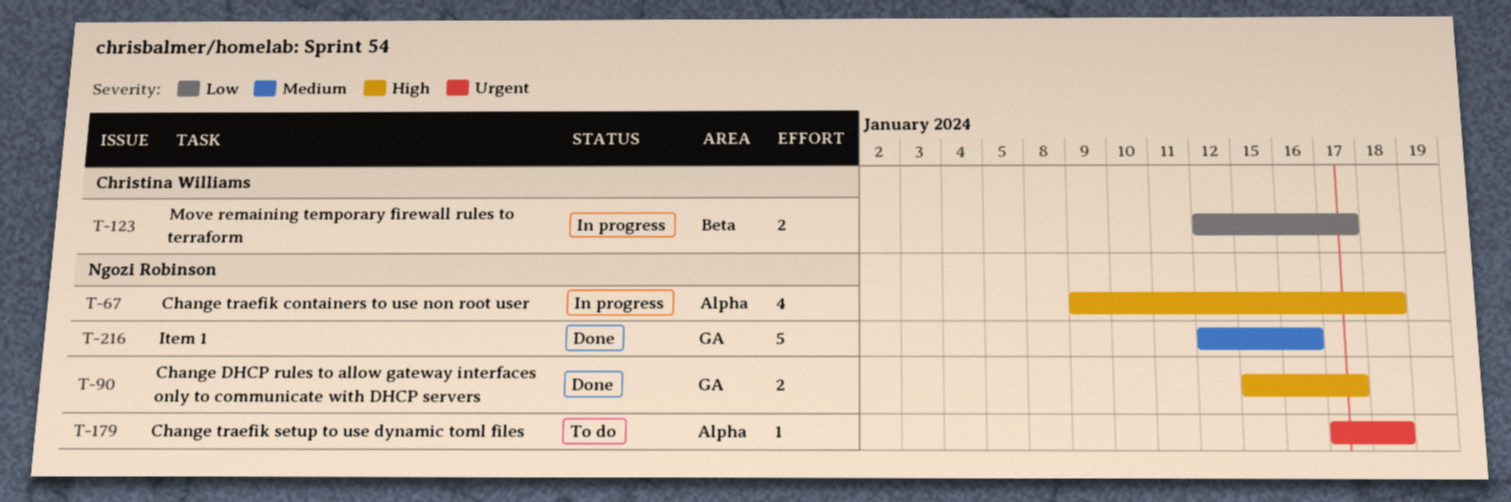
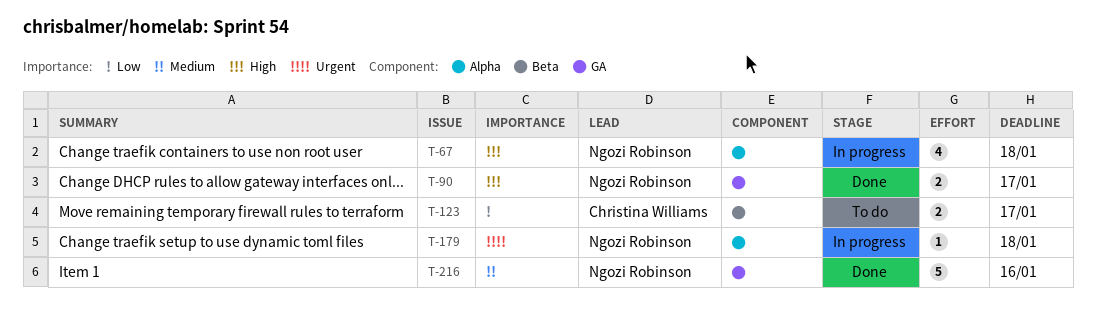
T-123, status: In progress -> To do
T-179, status: To do -> In progress

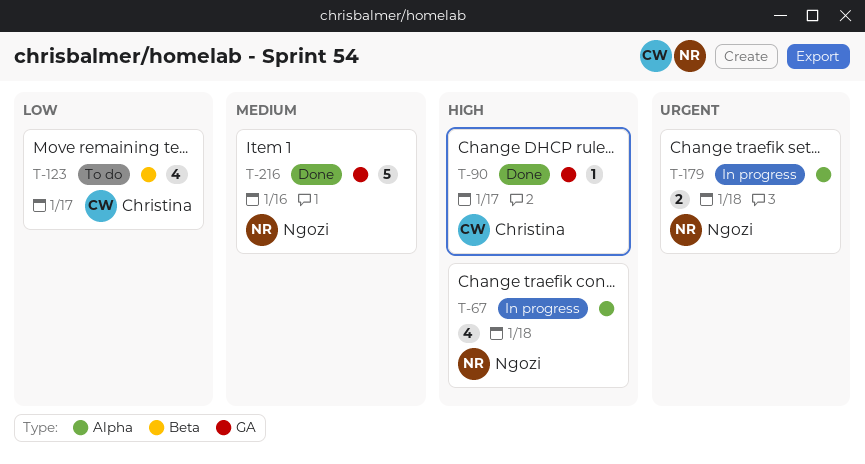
T-90, owner: Ngozi Robinson -> Christina Williams
T-90, estimate: 2 -> 1
T-123, estimate: 2 -> 4
T-179, estimate: 1 -> 2

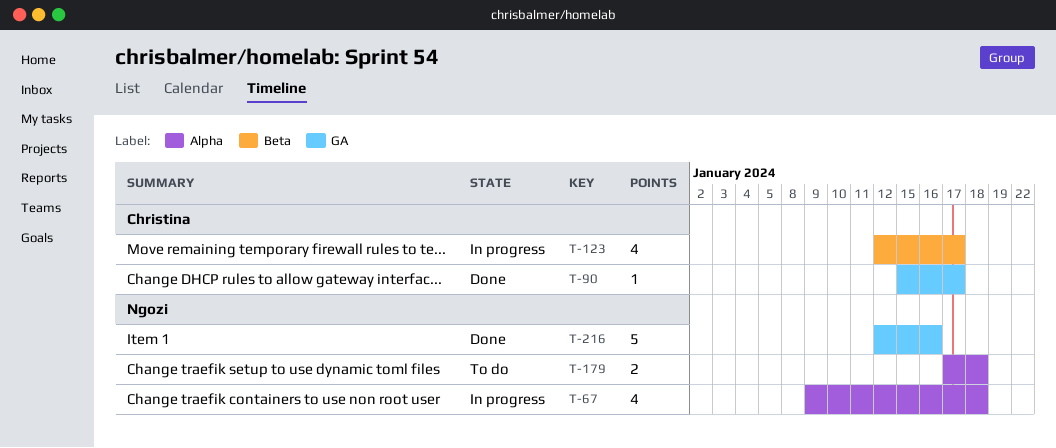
T-123, status: To do -> In progress
T-179, status: In progress -> To do

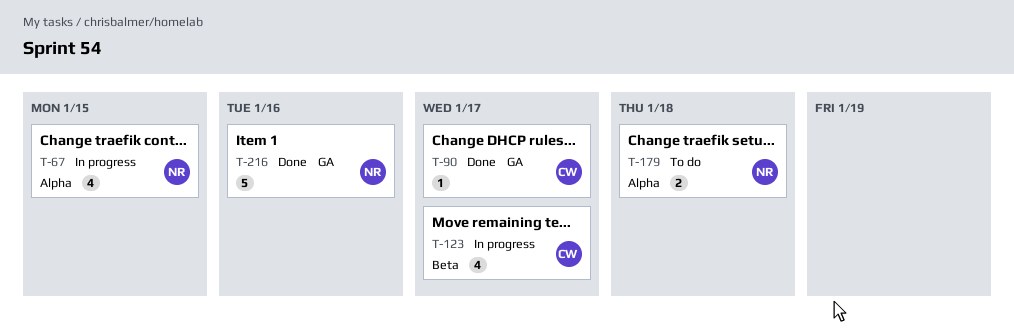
T-67, due: Jan 18 -> Jan 15

